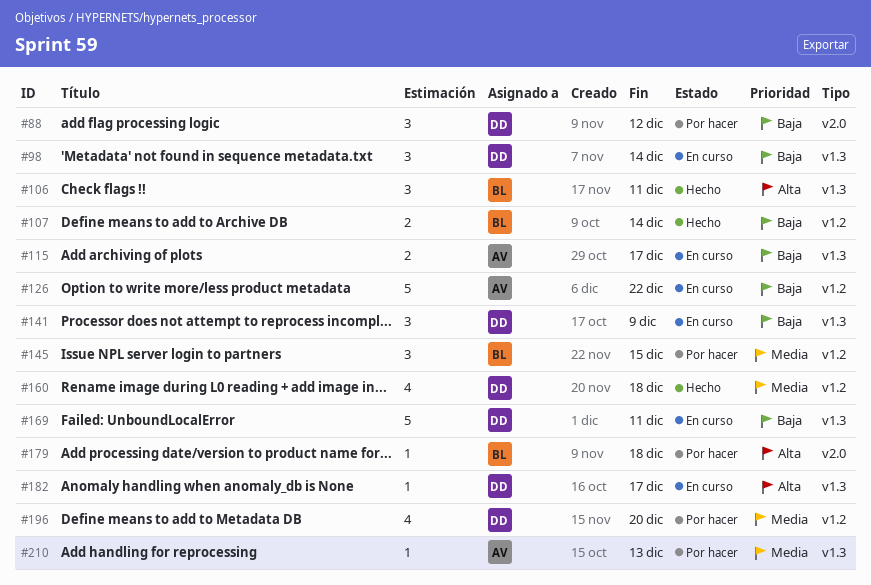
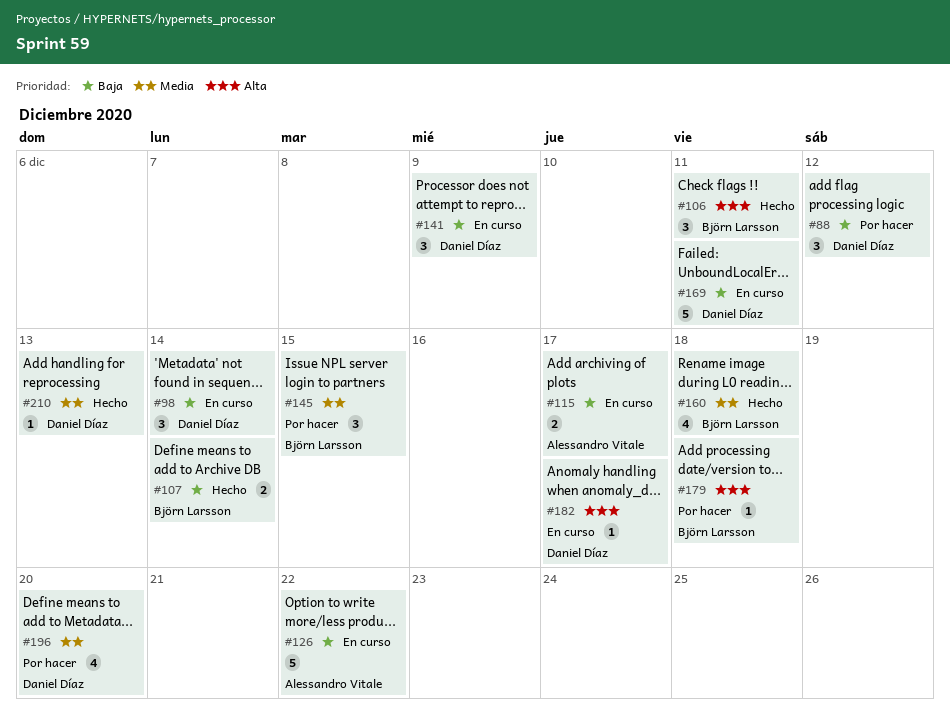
#160, owner: Daniel Díaz -> Björn Larsson
#210, status: Por hacer -> Hecho
#210, owner: Alessandro Vitale -> Daniel Díaz

